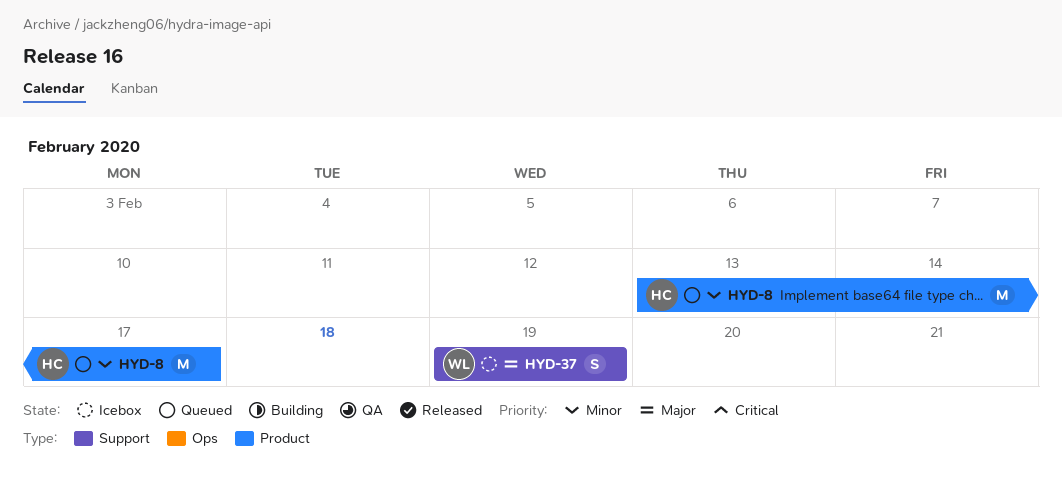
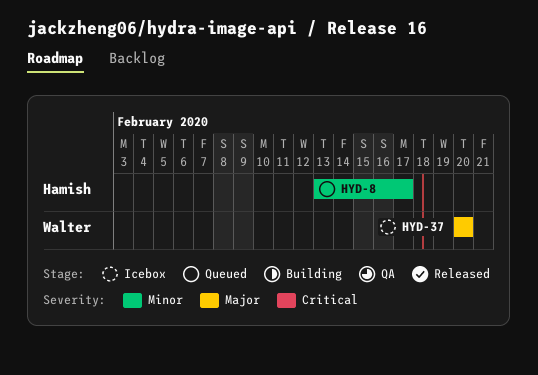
HYD-37, start: Feb 19 -> Feb 20
HYD-37, due: Feb 19 -> Feb 20

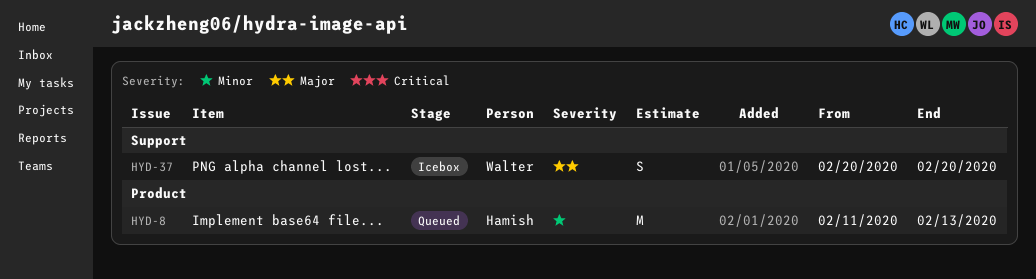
HYD-8, start: Feb 13 -> Feb 11
HYD-8, due: Feb 17 -> Feb 13

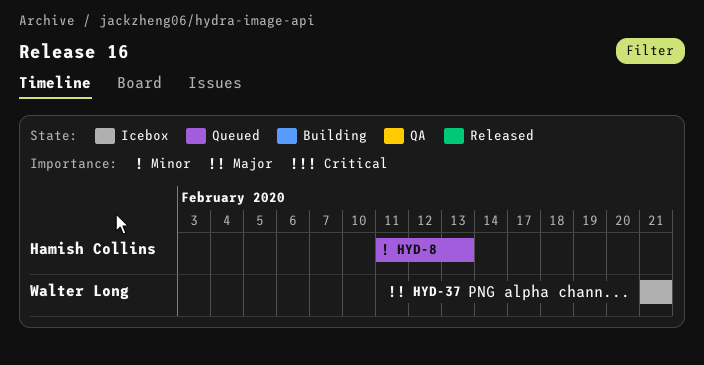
HYD-37, start: Feb 20 -> Feb 21
HYD-37, due: Feb 20 -> Feb 21

